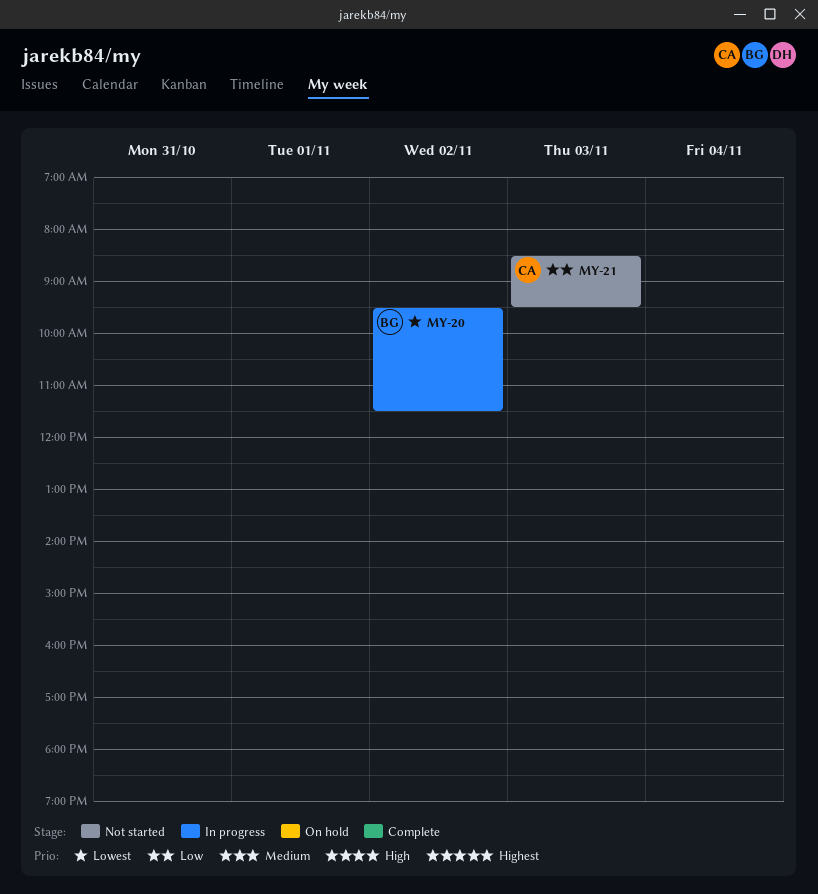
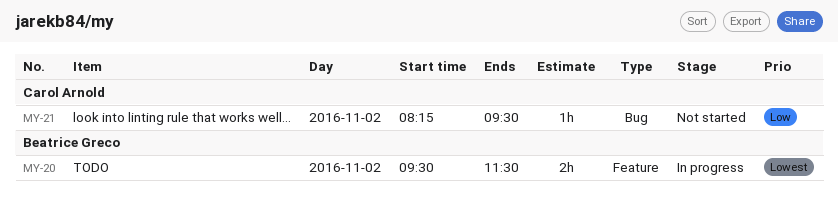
MY-21, day: Nov 3 -> Nov 2
MY-21, begins: 08:30 -> 08:15

